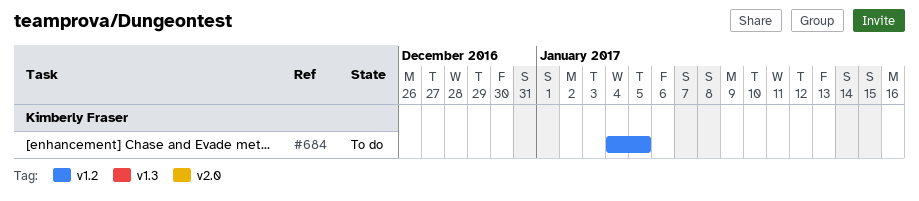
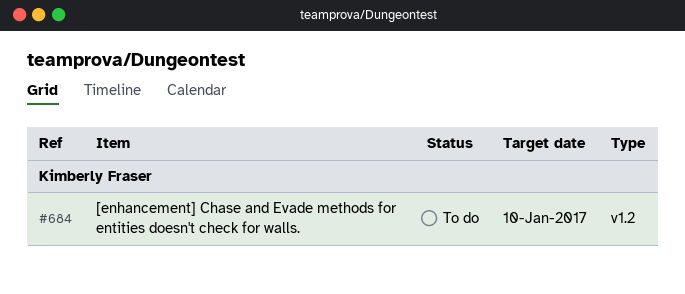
#684, due: Jan 5 -> Jan 10

